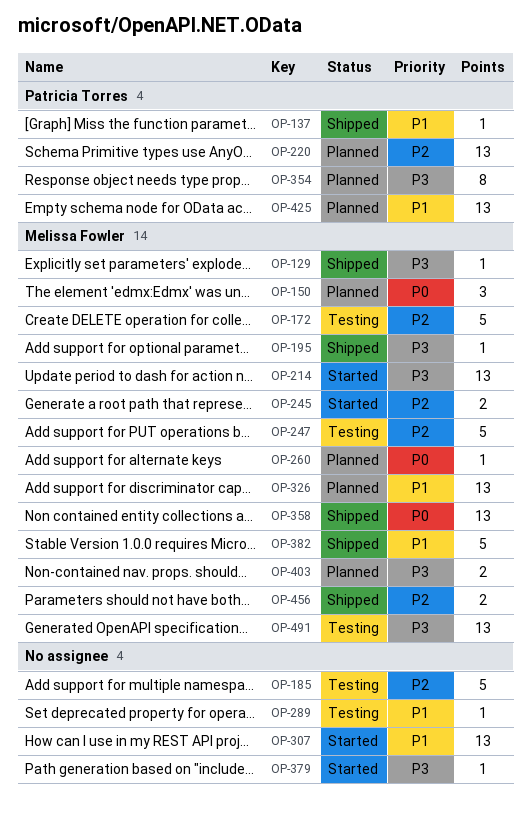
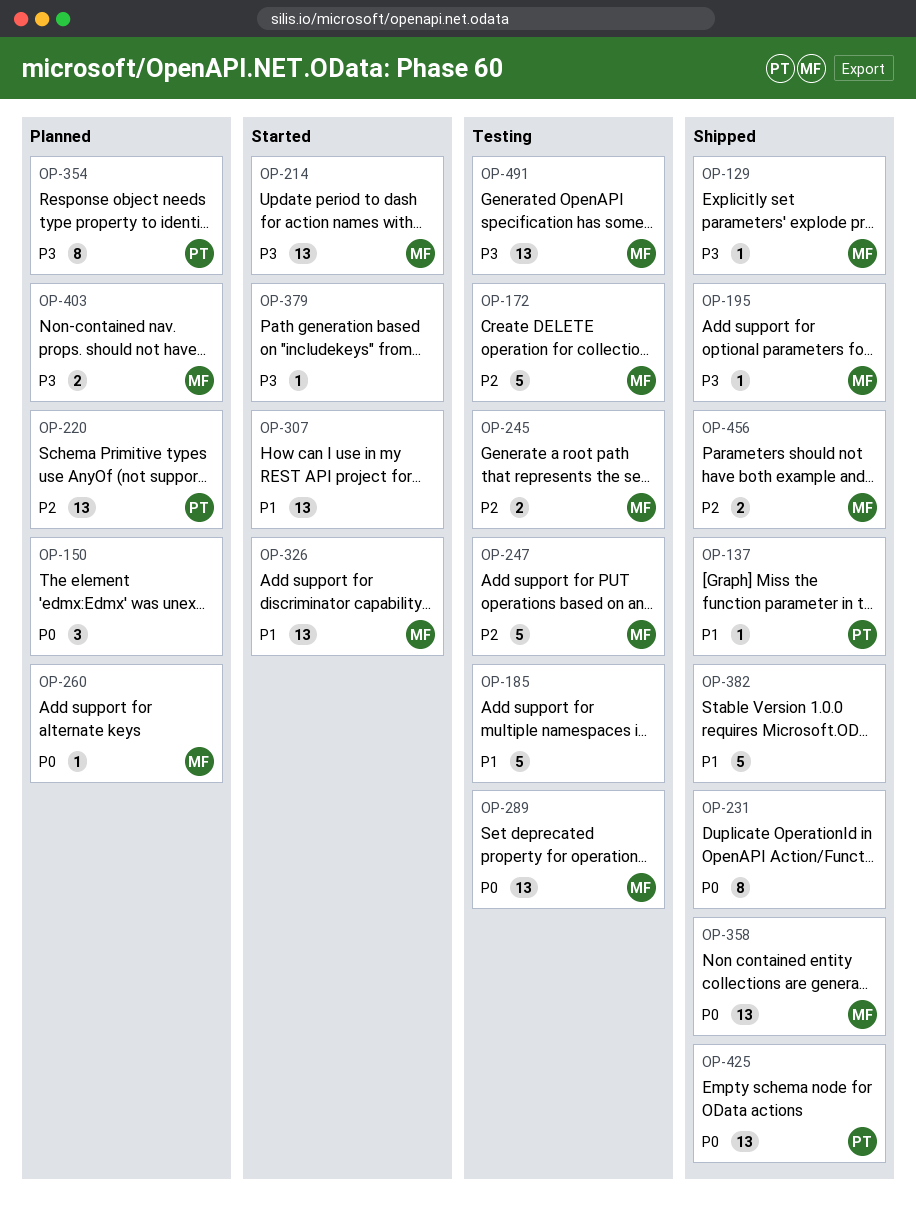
OP-150, owner: Melissa Fowler -> none
OP-185, priority: P2 -> P1
OP-231: none -> present
OP-245, status: Started -> Testing
OP-289, owner: none -> Melissa Fowler
OP-289, priority: P1 -> P0
OP-289, estimate: 1 -> 13
OP-326, status: Planned -> Started
OP-382, owner: Melissa Fowler -> none
OP-425, status: Planned -> Shipped
OP-425, priority: P1 -> P0

